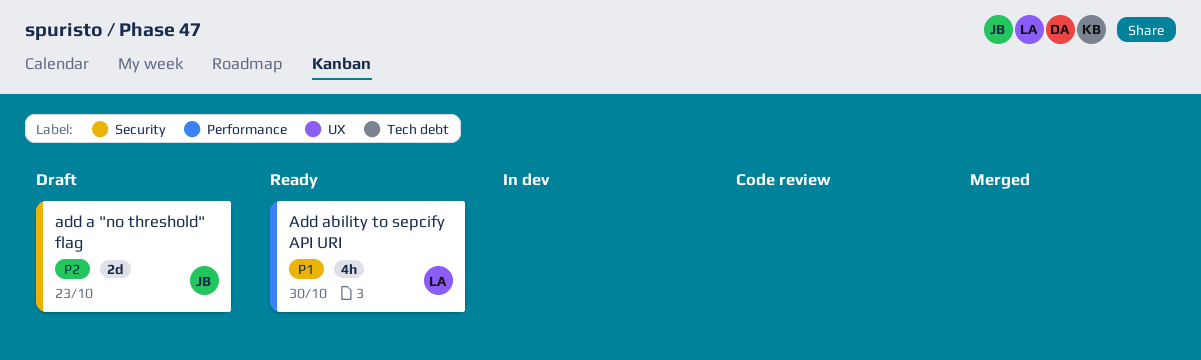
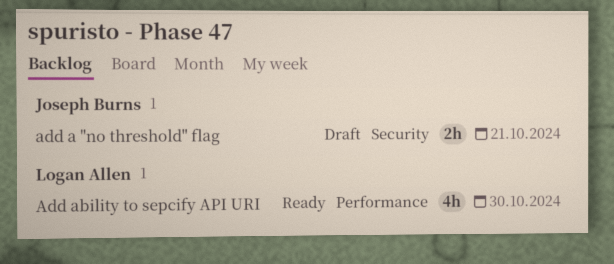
add a "no threshold" flag, estimate: 2d -> 2h
add a "no threshold" flag, due: Oct 23 -> Oct 21

